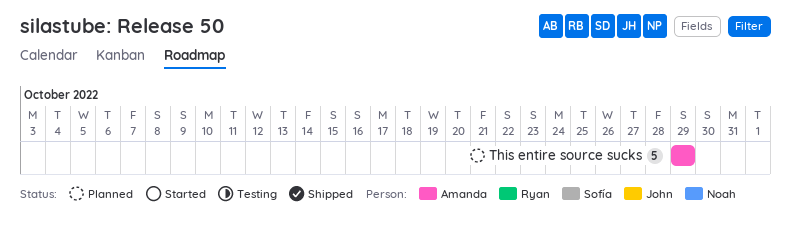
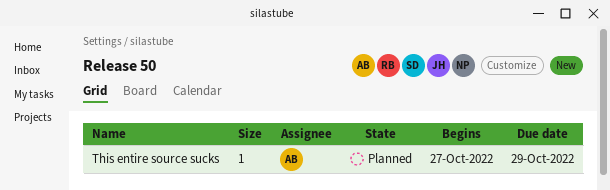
This entire source sucks, estimate: 5 -> 1
This entire source sucks, start: Oct 29 -> Oct 27

